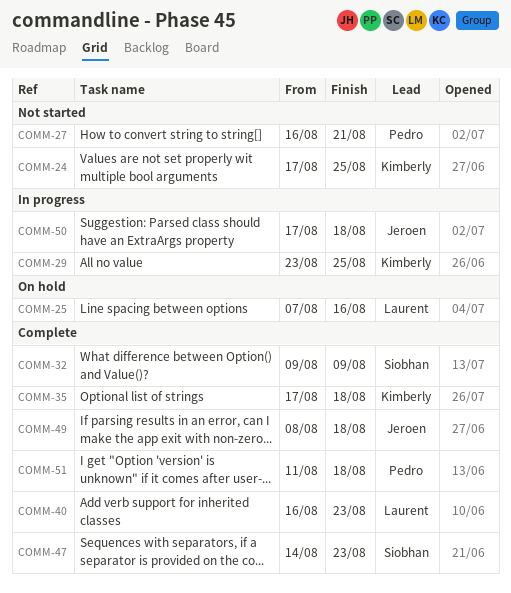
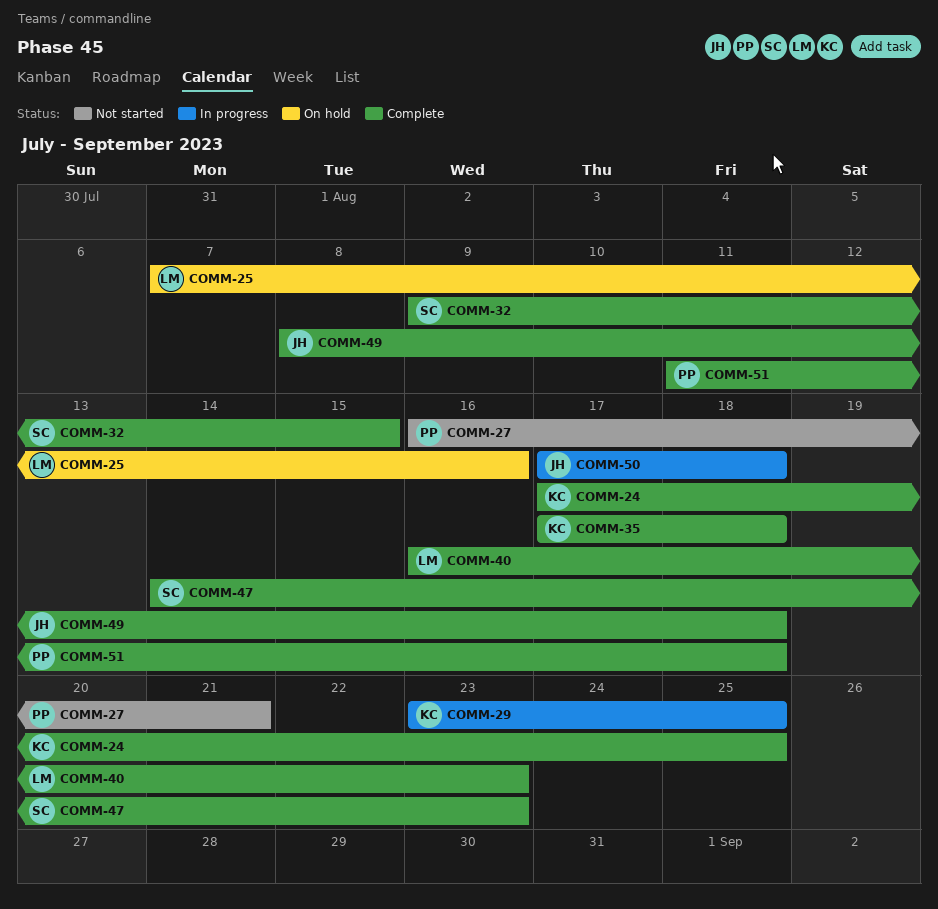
COMM-24, status: Not started -> Complete
COMM-32, due: Aug 9 -> Aug 15

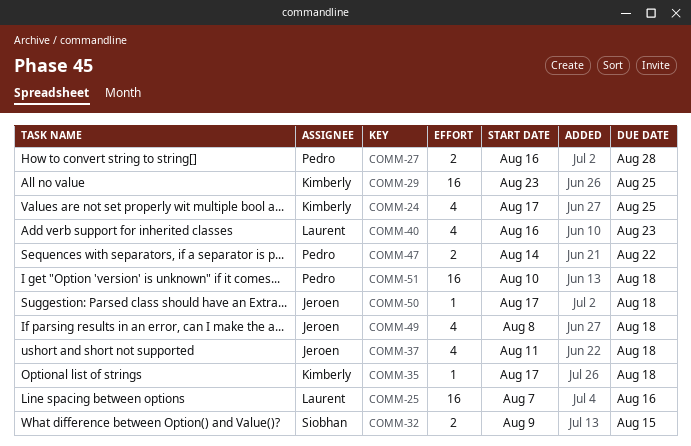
COMM-27, due: Aug 21 -> Aug 28
COMM-37: none -> present
COMM-47, owner: Siobhan -> Pedro
COMM-47, due: Aug 23 -> Aug 22
COMM-51, start: Aug 11 -> Aug 10

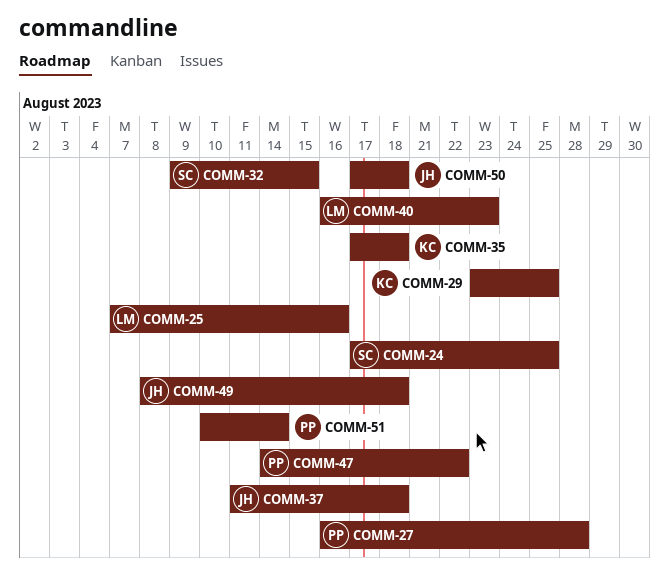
COMM-24, owner: Kimberly -> Siobhan
COMM-51, due: Aug 18 -> Aug 14

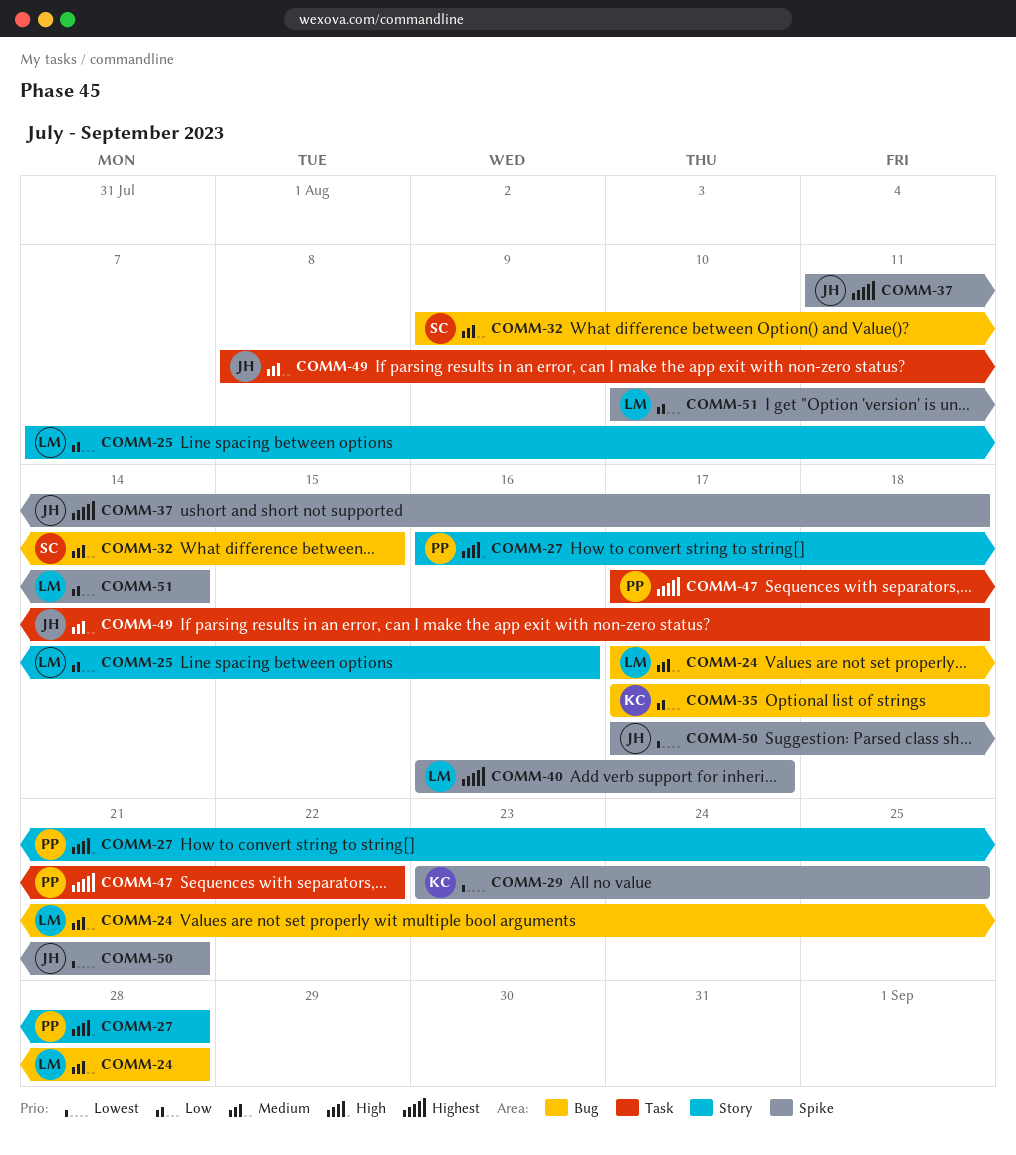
COMM-24, owner: SC -> LM
COMM-24, due: Aug 25 -> Aug 28
COMM-40, due: Aug 23 -> Aug 17
COMM-47, start: Aug 14 -> Aug 17
COMM-50, due: Aug 18 -> Aug 21
COMM-51, owner: PP -> LM

